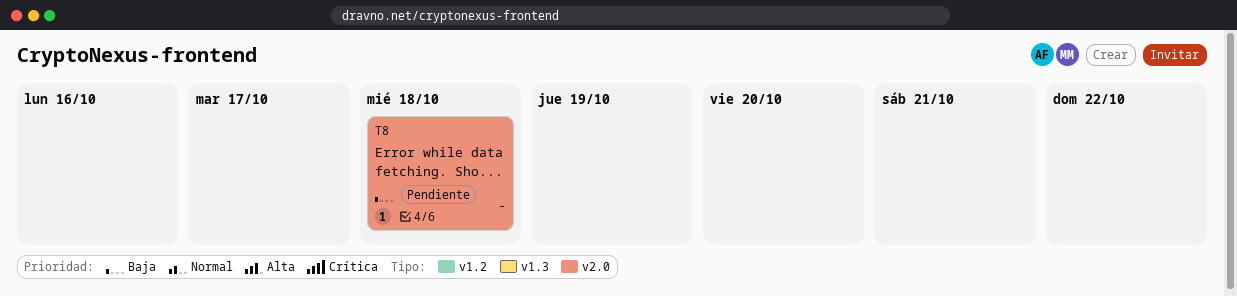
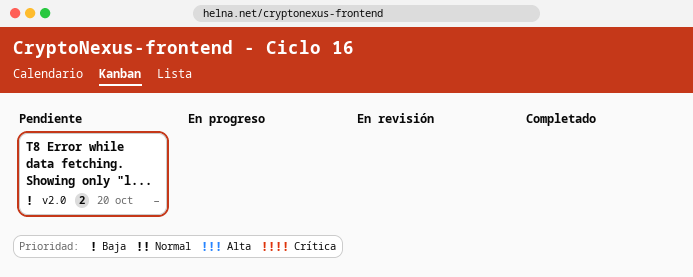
T8, estimate: 1 -> 2
T8, due: Oct 18 -> Oct 20

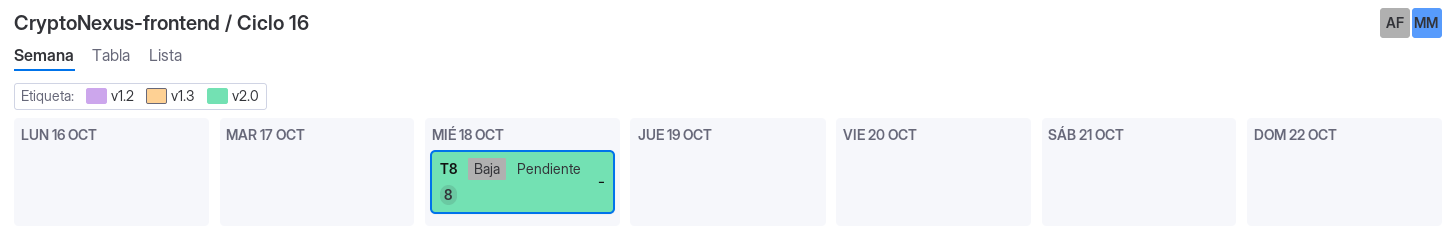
T8, estimate: 2 -> 8
T8, due: Oct 20 -> Oct 18

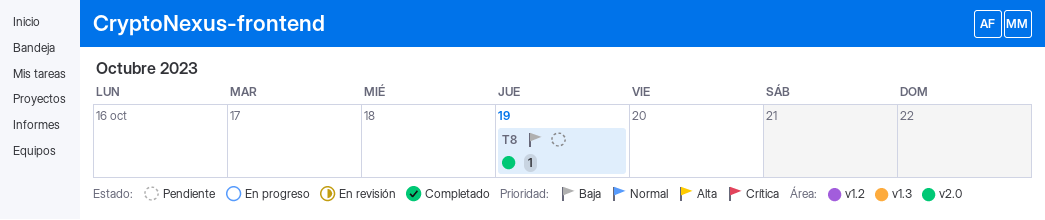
T8, estimate: 8 -> 1
T8, due: Oct 18 -> Oct 19

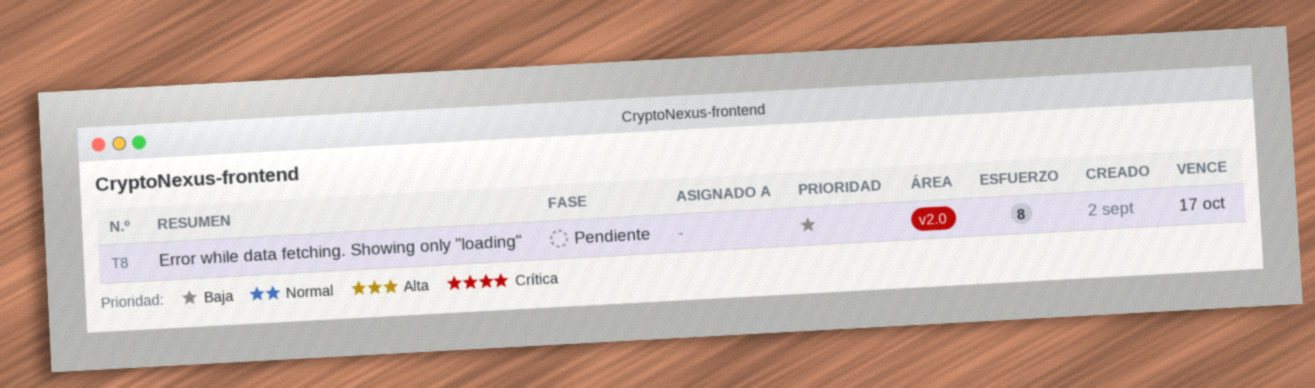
T8, estimate: 1 -> 8
T8, due: Oct 19 -> Oct 17

